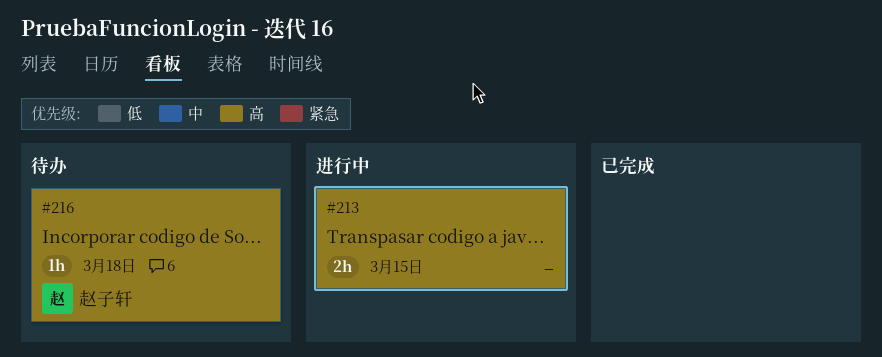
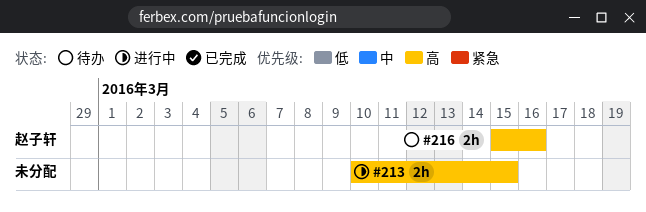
#216, estimate: 1h -> 2h
#216, due: Mar 18 -> Mar 16

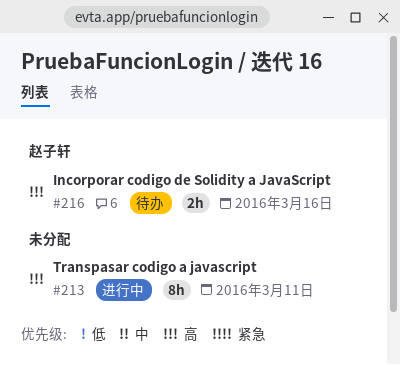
#213, estimate: 2h -> 8h
#213, due: Mar 15 -> Mar 11

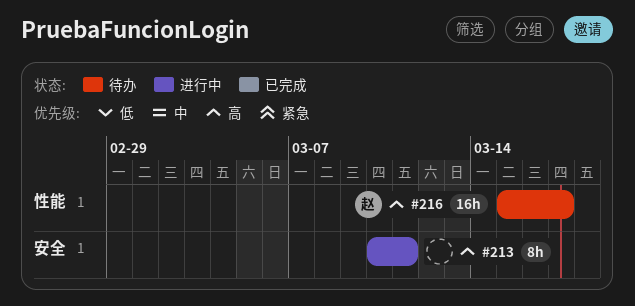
#216, estimate: 2h -> 16h
#216, due: Mar 16 -> Mar 17

